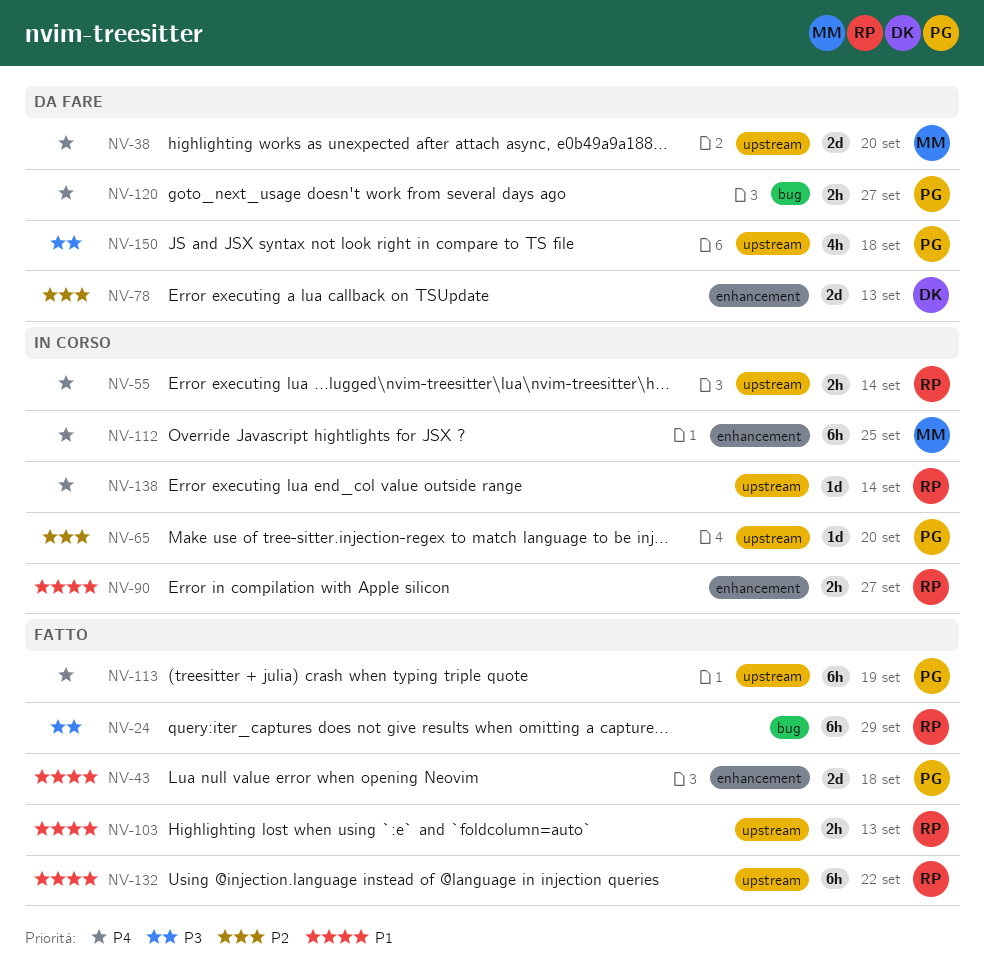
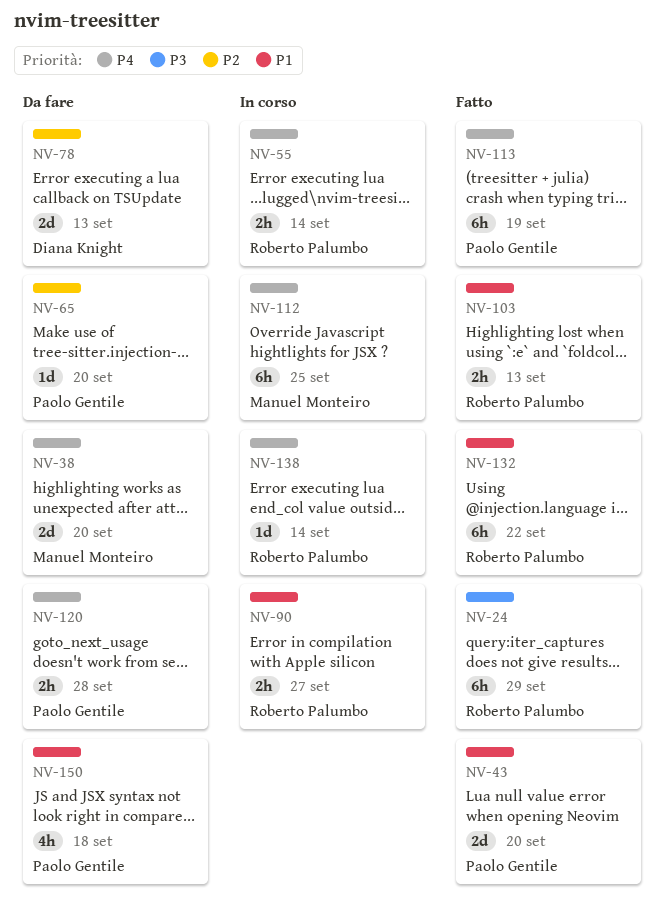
NV-43, due: Sep 18 -> Sep 20
NV-65, status: In corso -> Da fare
NV-120, due: Sep 27 -> Sep 28
NV-150, priority: P3 -> P1

